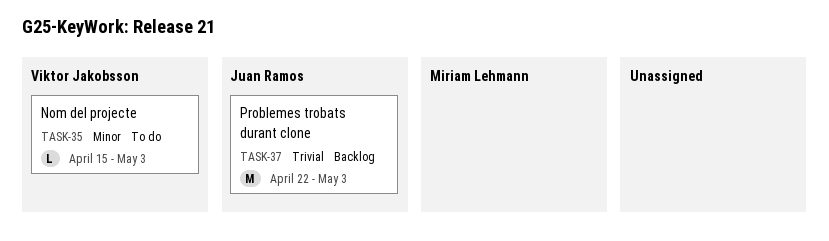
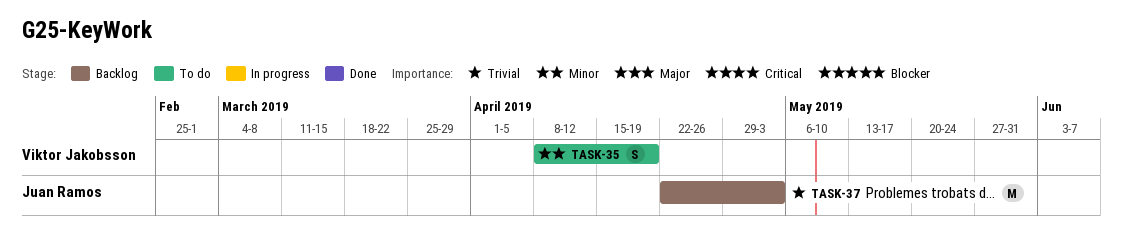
TASK-35, estimate: L -> S
TASK-35, start: Apr 15 -> Apr 8
TASK-35, due: May 3 -> Apr 19

